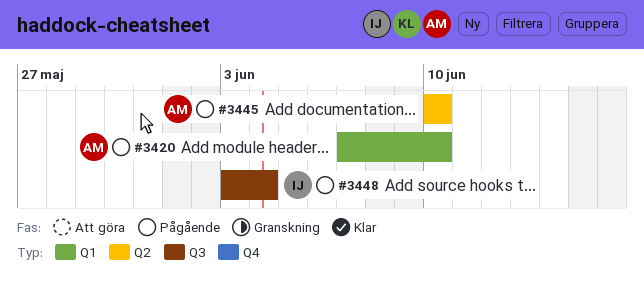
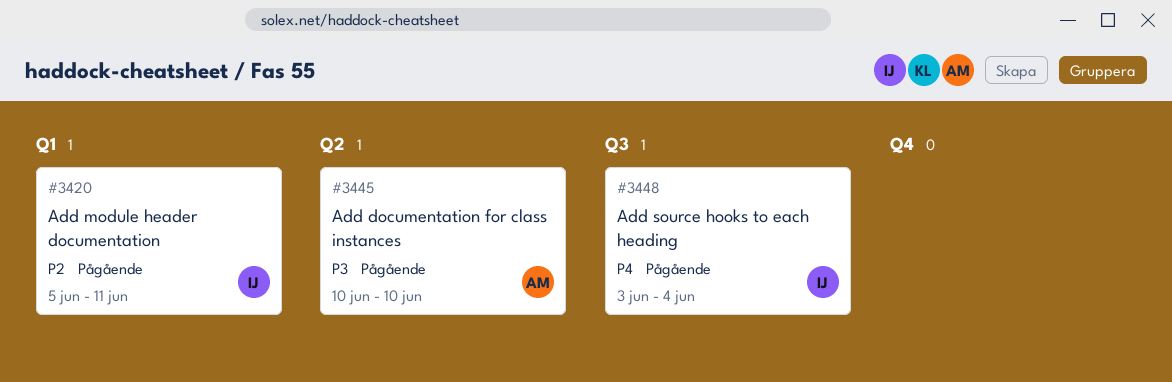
#3420, owner: AM -> IJ
#3420, start: Jun 7 -> Jun 5
#3420, due: Jun 10 -> Jun 11

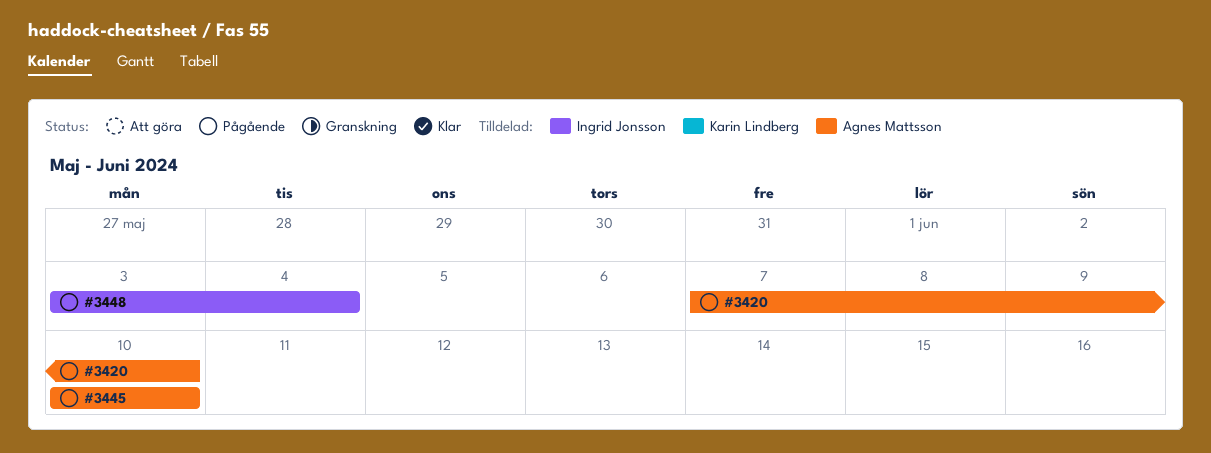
#3420, owner: Ingrid Jonsson -> Agnes Mattsson
#3420, start: Jun 5 -> Jun 7
#3420, due: Jun 11 -> Jun 10

